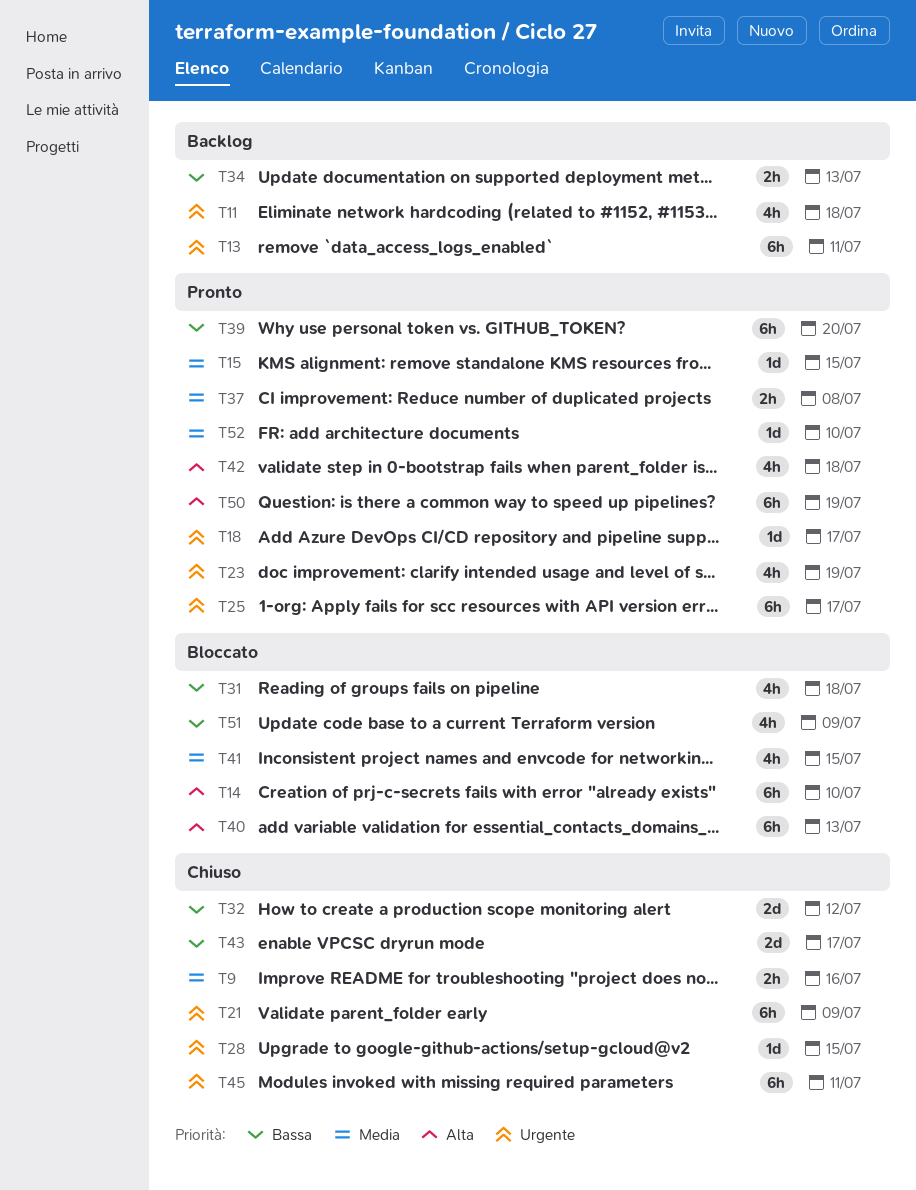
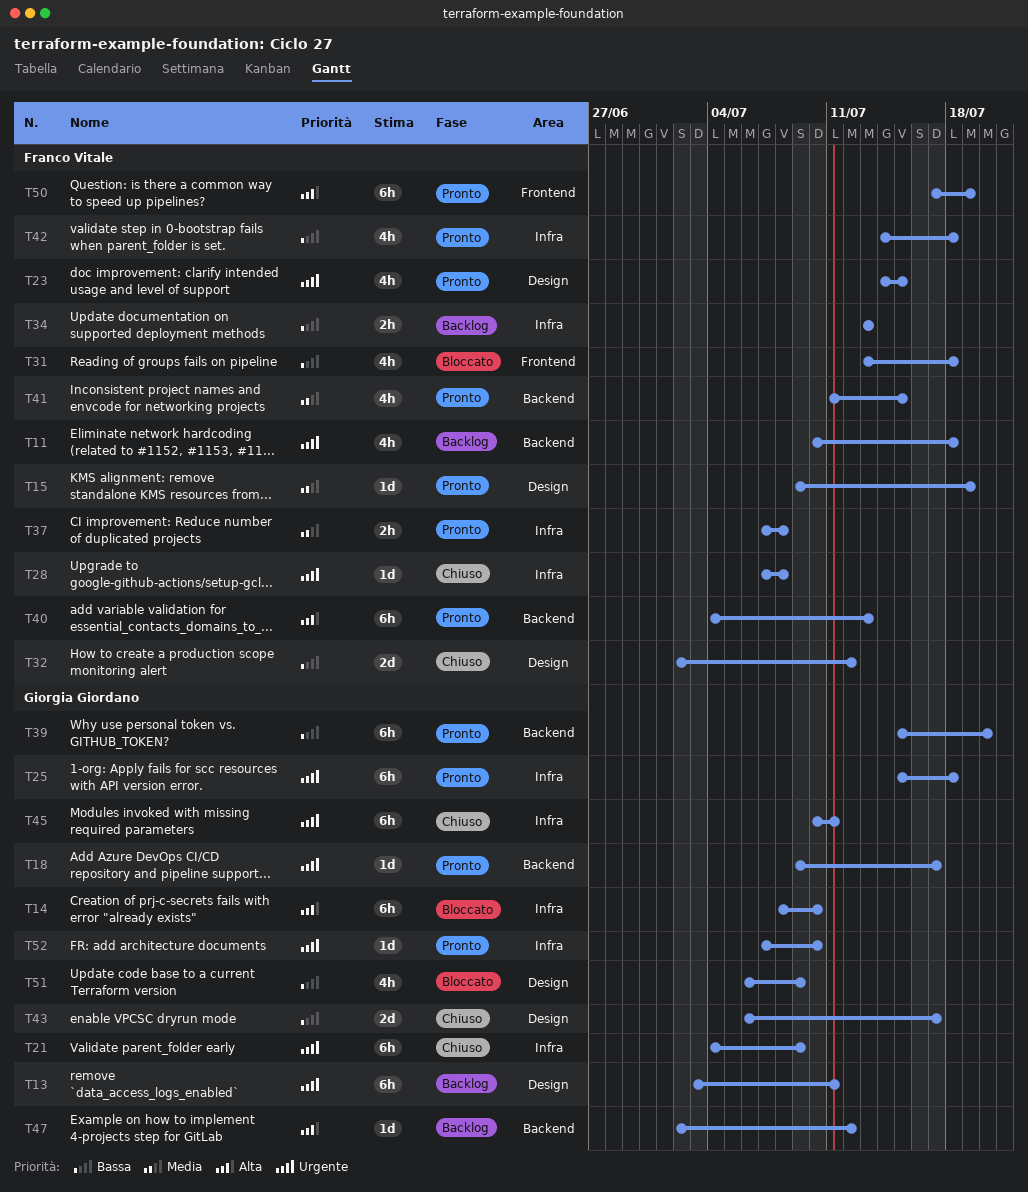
T9: present -> none
T15, due: Jul 15 -> Jul 19
T23, due: Jul 19 -> Jul 15
T25, due: Jul 17 -> Jul 18
T28, due: Jul 15 -> Jul 8
T40, status: Bloccato -> Pronto
T41, status: Bloccato -> Pronto
T42, priority: Alta -> Bassa
T47: none -> present
T52, priority: Media -> Urgente

